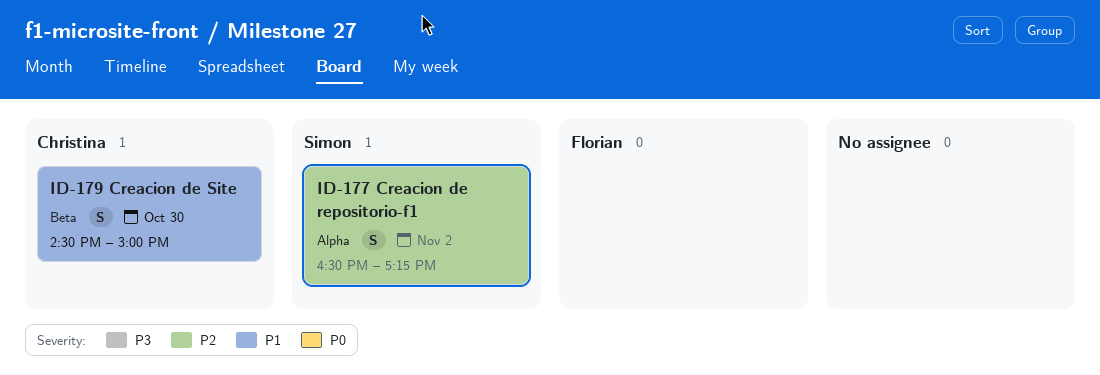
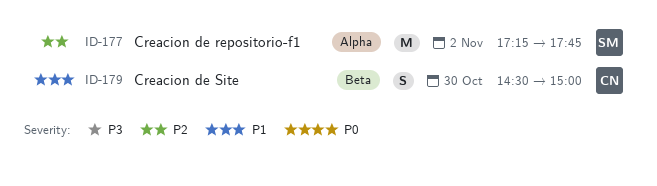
ID-177, estimate: S -> M
ID-177, begins: 16:30 -> 17:15
ID-177, ends: 17:15 -> 17:45

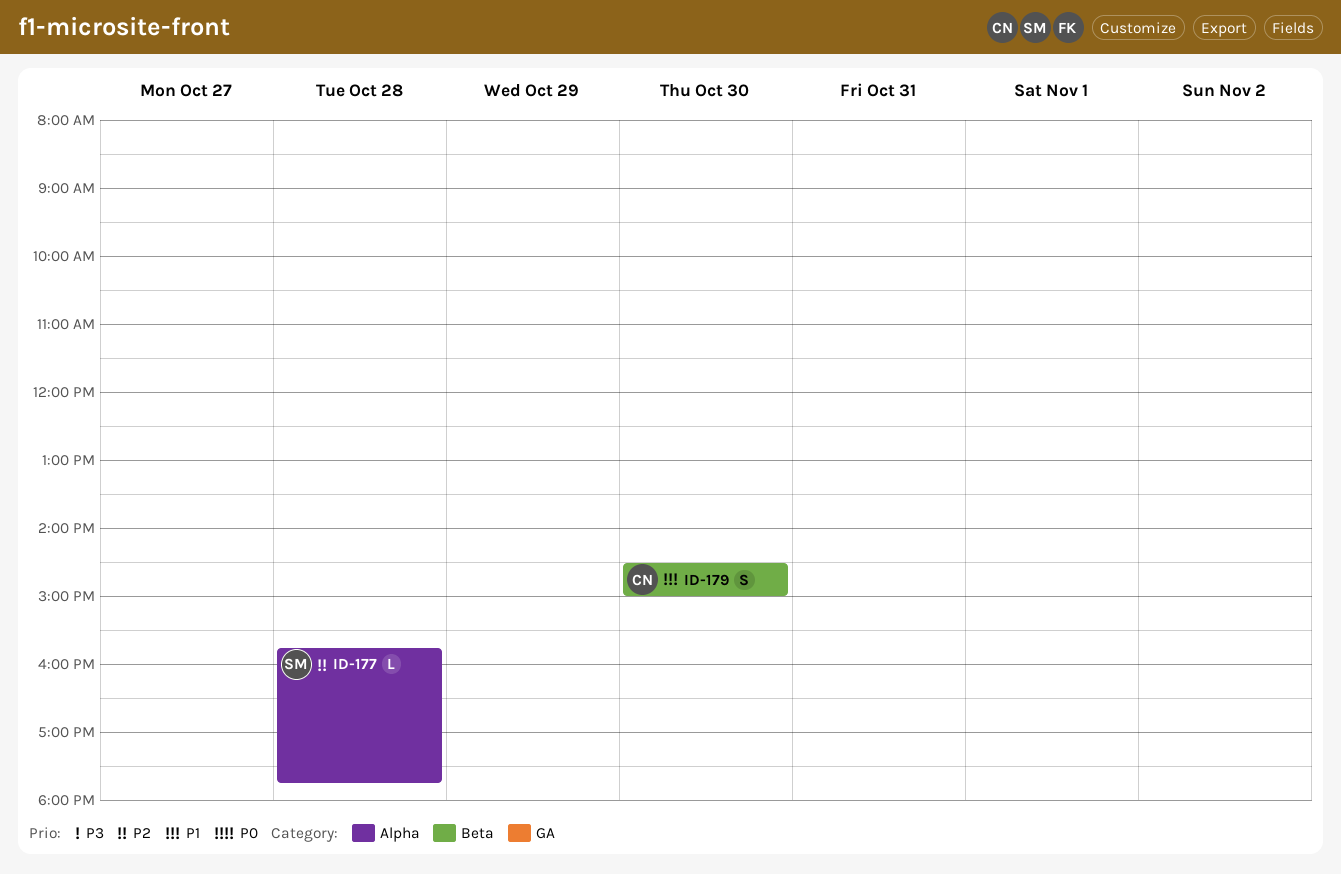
ID-177, estimate: M -> L
ID-177, day: Nov 2 -> Oct 28
ID-177, begins: 17:15 -> 15:45

